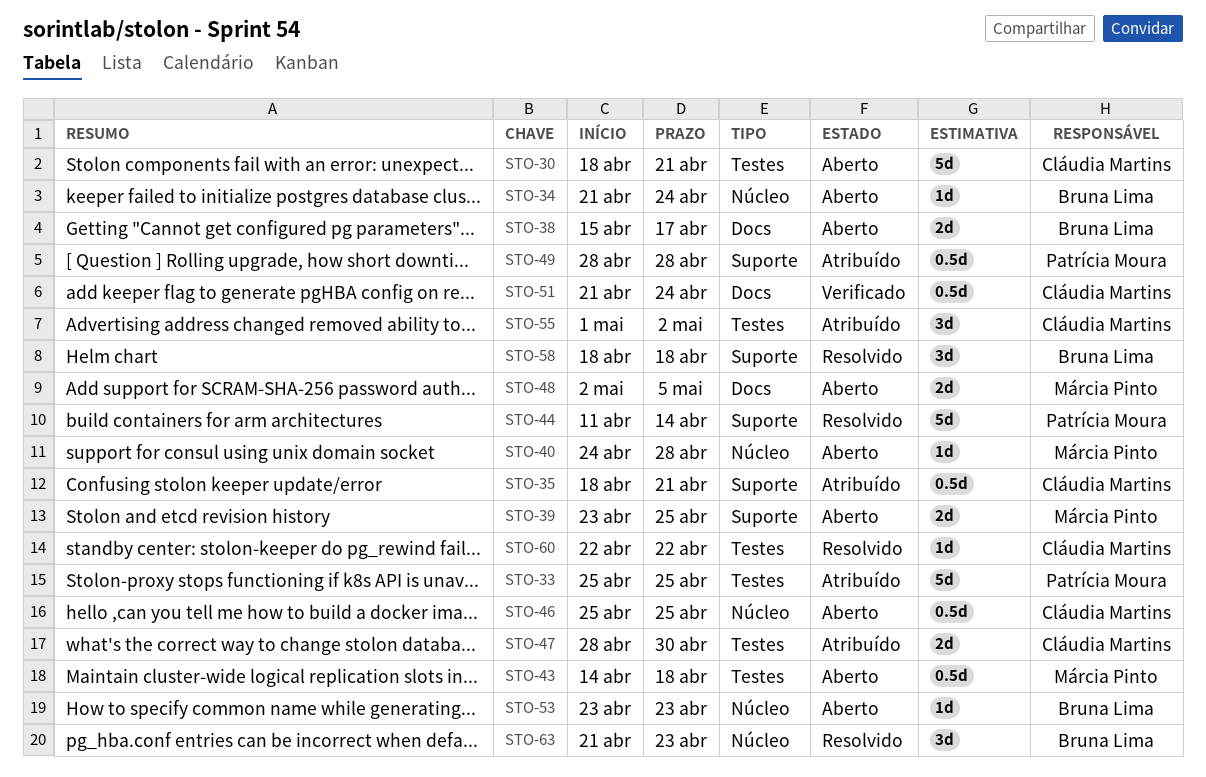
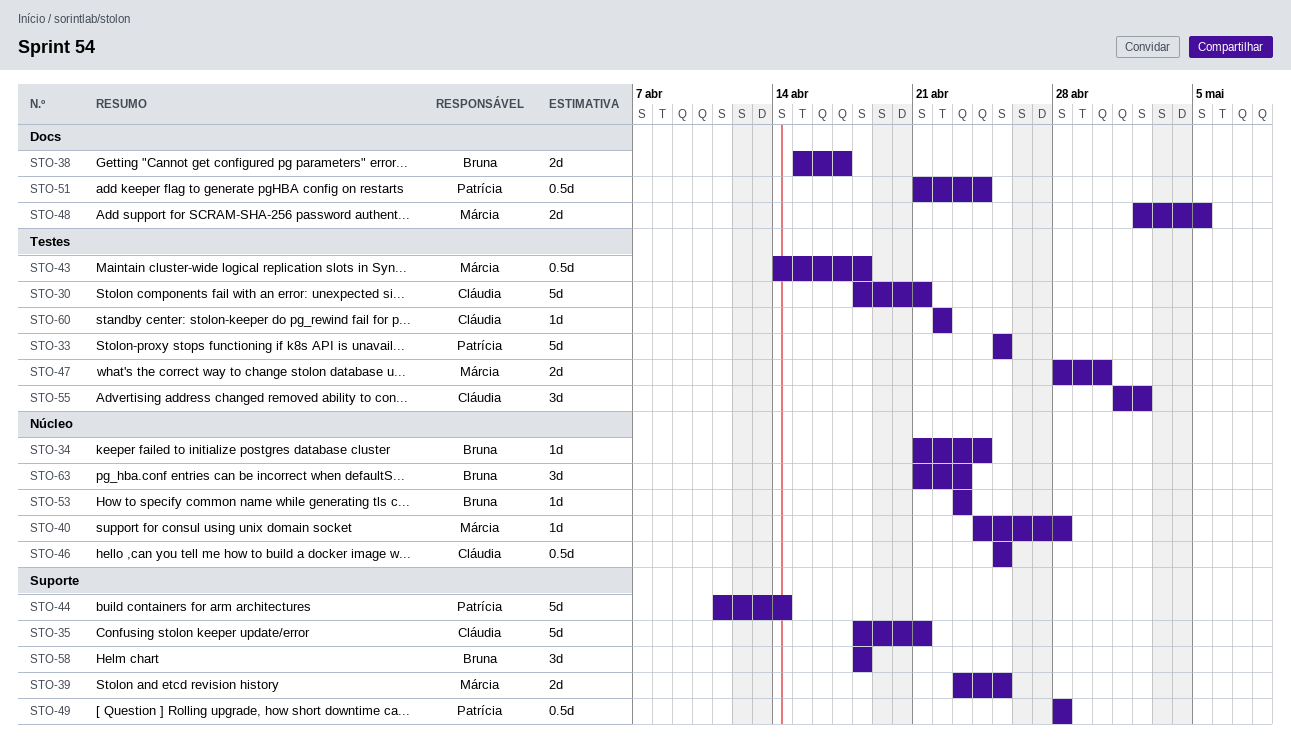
STO-35, estimate: 0.5d -> 5d
STO-47, owner: Cláudia Martins -> Márcia Pinto
STO-51, owner: Cláudia Martins -> Patrícia Moura

